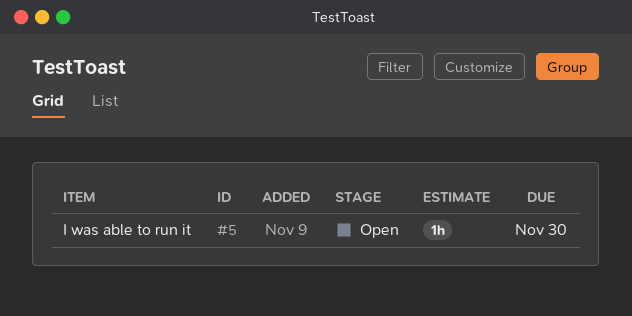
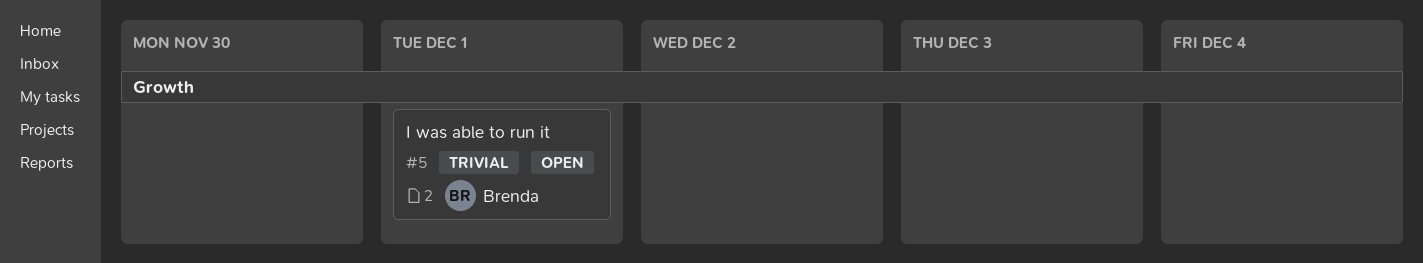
#5, due: Nov 30 -> Dec 1

